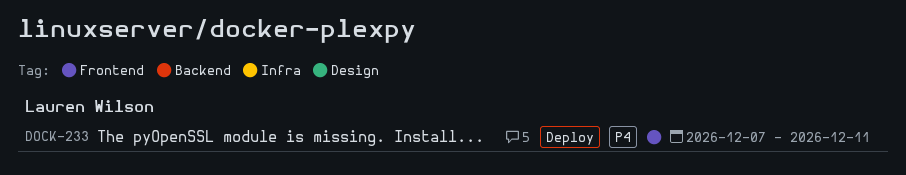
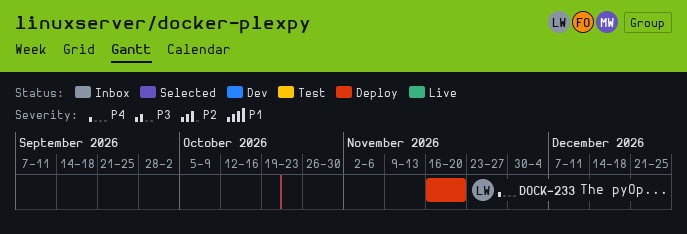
DOCK-233, start: Dec 7 -> Nov 16
DOCK-233, due: Dec 11 -> Nov 20

